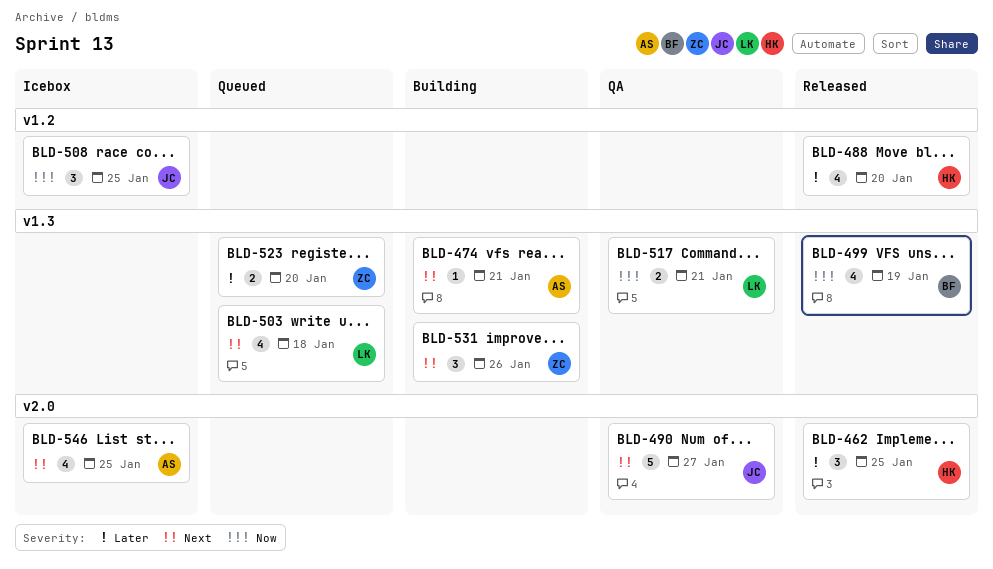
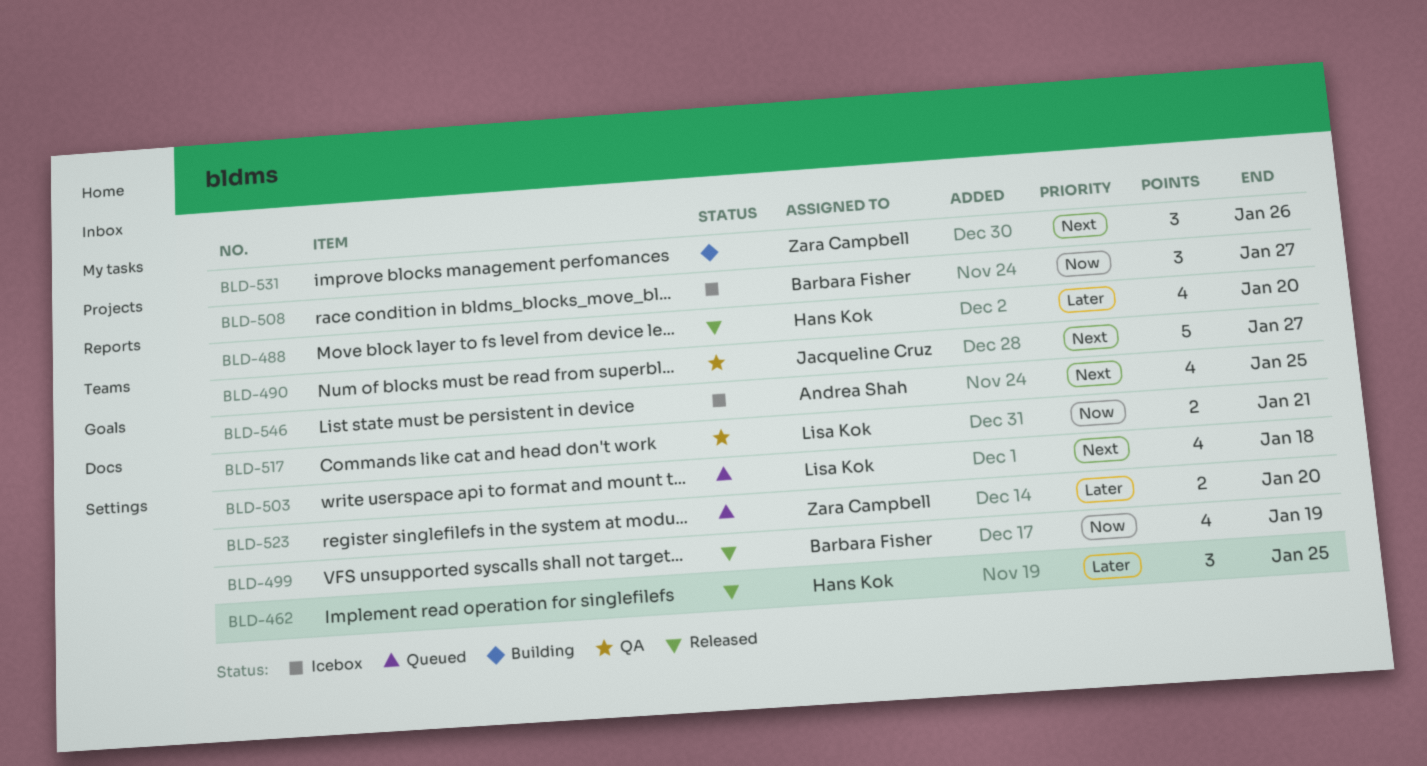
BLD-474: present -> none
BLD-508, owner: Jacqueline Cruz -> Barbara Fisher
BLD-508, due: Jan 25 -> Jan 27

